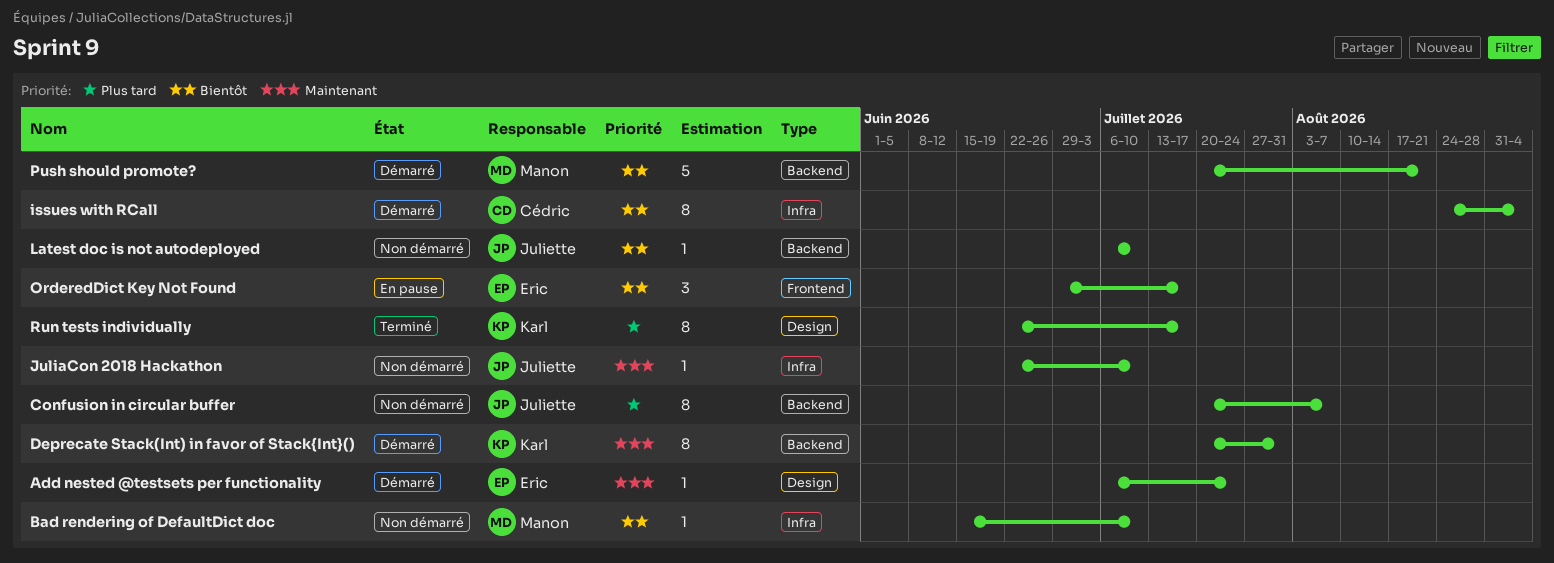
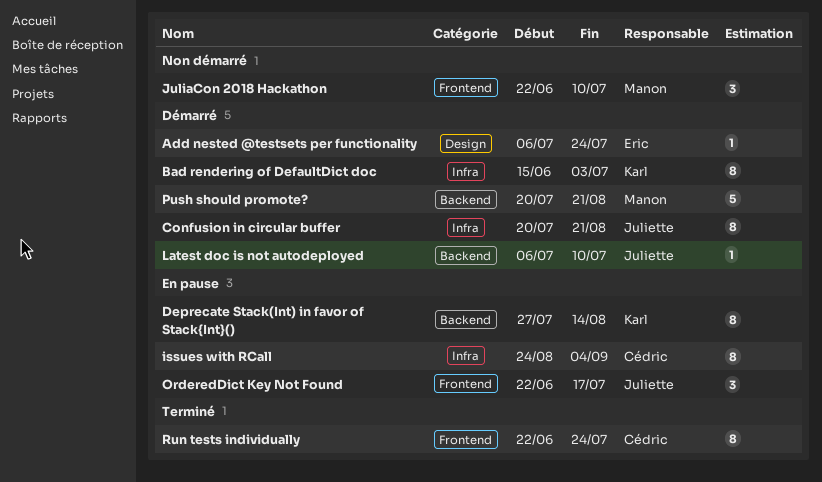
Bad rendering of DefaultDict doc, status: Non démarré -> Démarré
Bad rendering of DefaultDict doc, owner: Manon -> Karl
Bad rendering of DefaultDict doc, estimate: 1 -> 8
Bad rendering of DefaultDict doc, due: Jul 10 -> Jul 3
Confusion in circular buffer, status: Non démarré -> Démarré
Confusion in circular buffer, label: Backend -> Infra
Confusion in circular buffer, due: Aug 7 -> Aug 21
Deprecate Stack(Int) in favor of Stack{Int}(), status: Démarré -> En pause
Deprecate Stack(Int) in favor of Stack{Int}(), start: Jul 20 -> Jul 27
Deprecate Stack(Int) in favor of Stack{Int}(), due: Jul 31 -> Aug 14
issues with RCall, status: Démarré -> En pause
JuliaCon 2018 Hackathon, owner: Juliette -> Manon
JuliaCon 2018 Hackathon, label: Infra -> Frontend
JuliaCon 2018 Hackathon, estimate: 1 -> 3
Latest doc is not autodeployed, status: Non démarré -> Démarré
OrderedDict Key Not Found, owner: Eric -> Juliette
OrderedDict Key Not Found, start: Jun 29 -> Jun 22
Run tests individually, owner: Karl -> Cédric
Run tests individually, label: Design -> Frontend
Run tests individually, due: Jul 17 -> Jul 24

